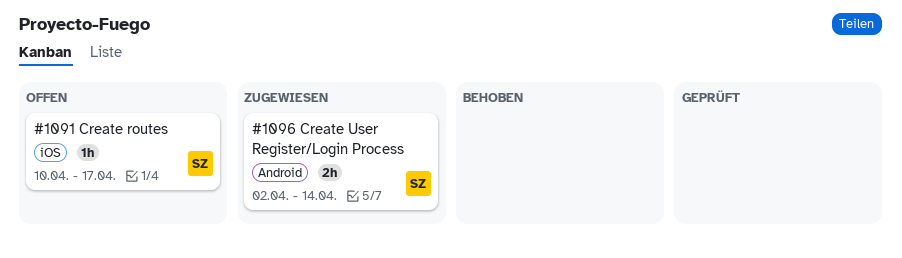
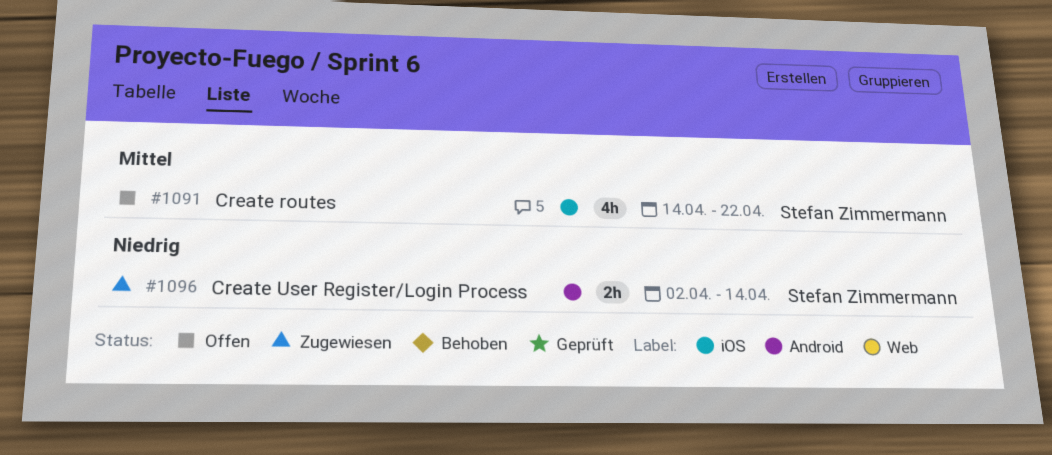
#1091, estimate: 1h -> 4h
#1091, start: Apr 10 -> Apr 14
#1091, due: Apr 17 -> Apr 22

